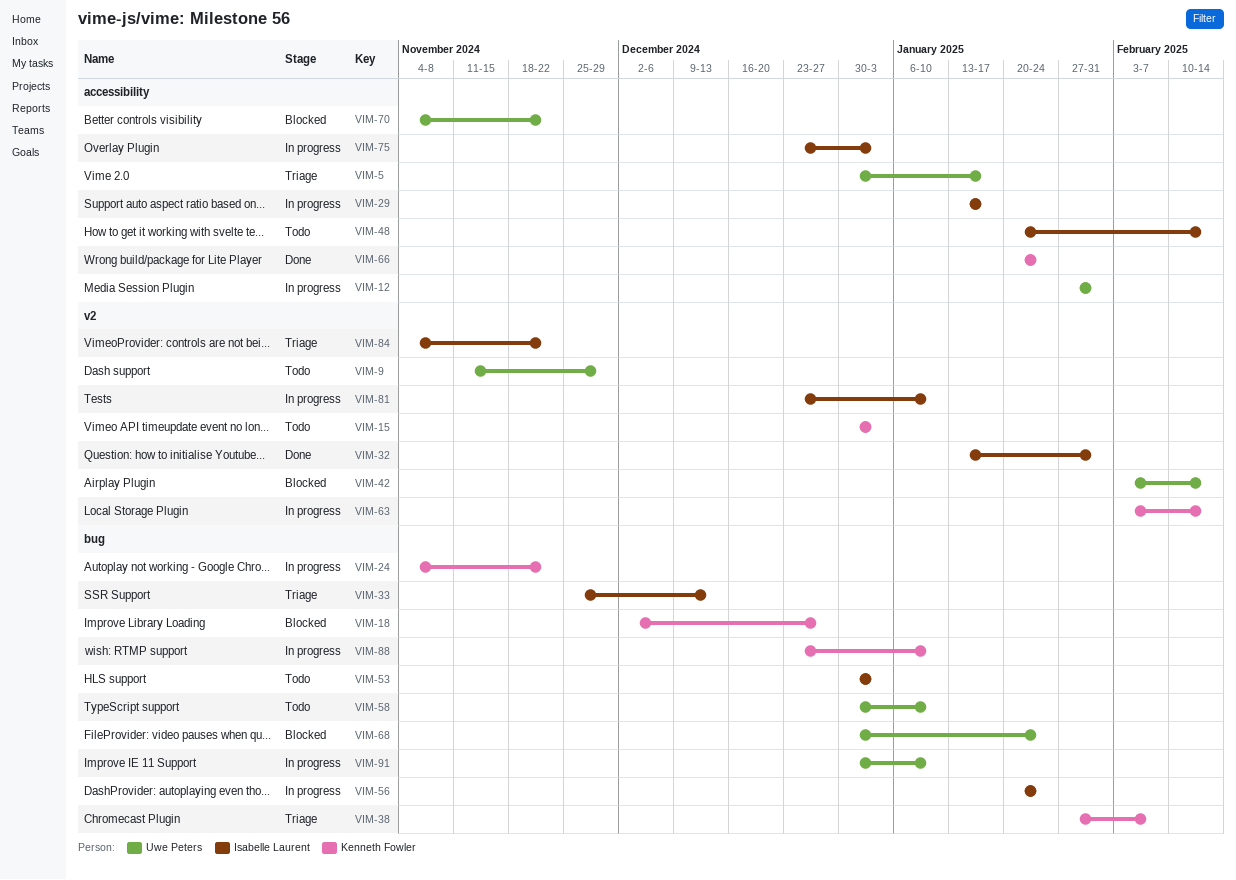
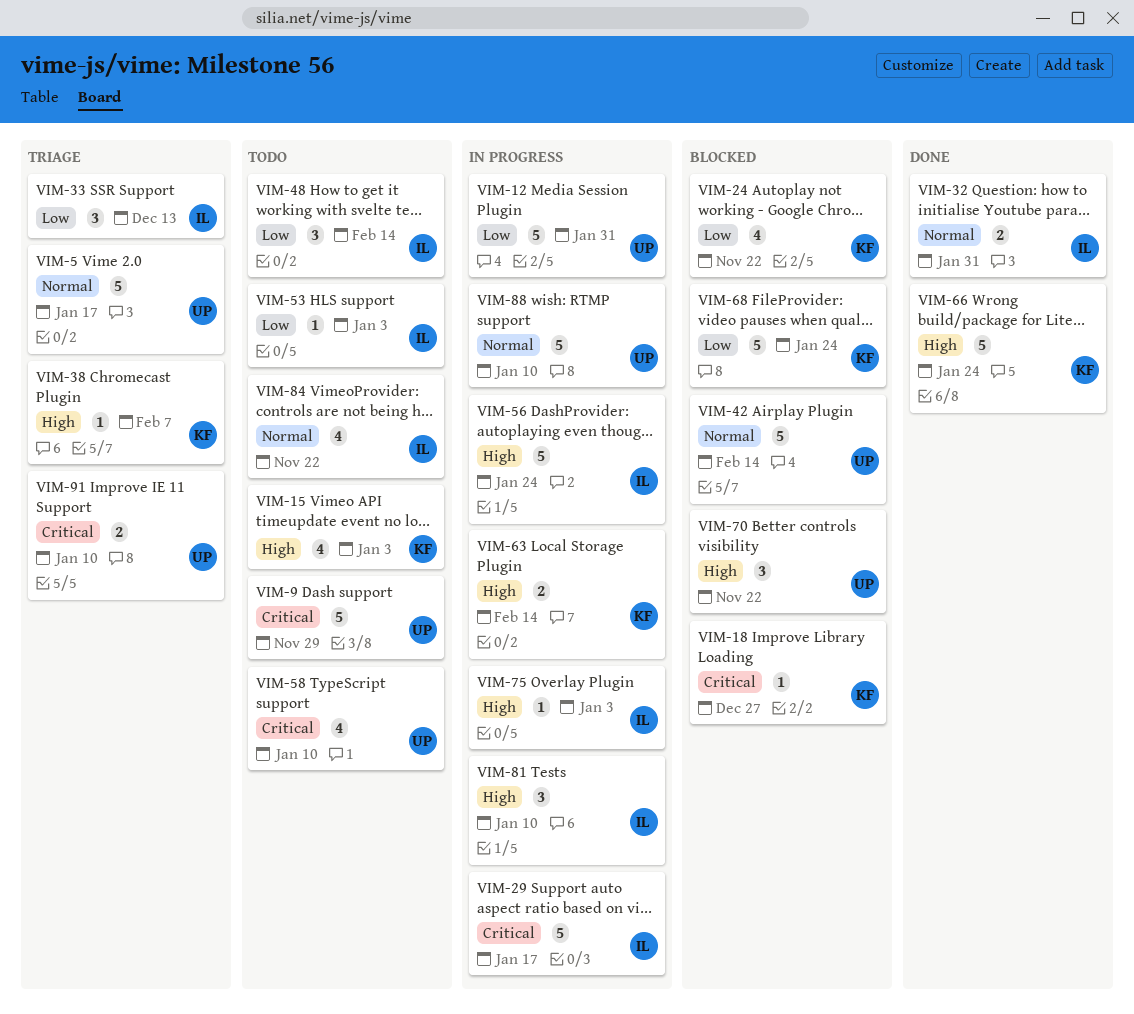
VIM-24, status: In progress -> Blocked
VIM-68, owner: Uwe Peters -> Kenneth Fowler
VIM-84, status: Triage -> Todo
VIM-88, owner: Kenneth Fowler -> Uwe Peters
VIM-91, status: In progress -> Triage

